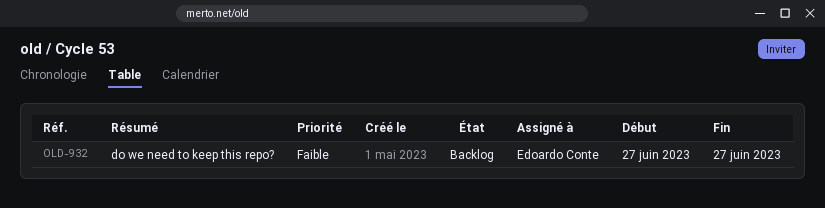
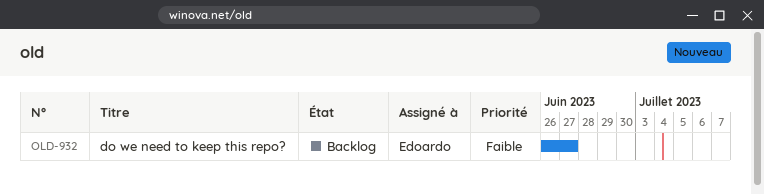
OLD-932, start: Jun 27 -> Jun 26

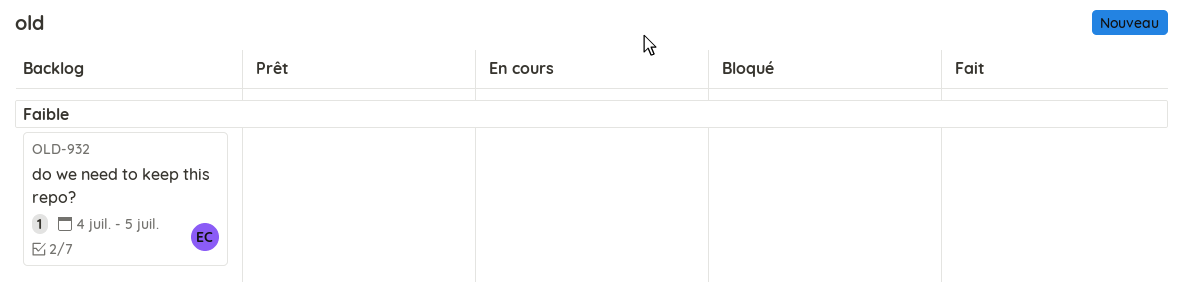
OLD-932, start: Jun 26 -> Jul 4
OLD-932, due: Jun 27 -> Jul 5

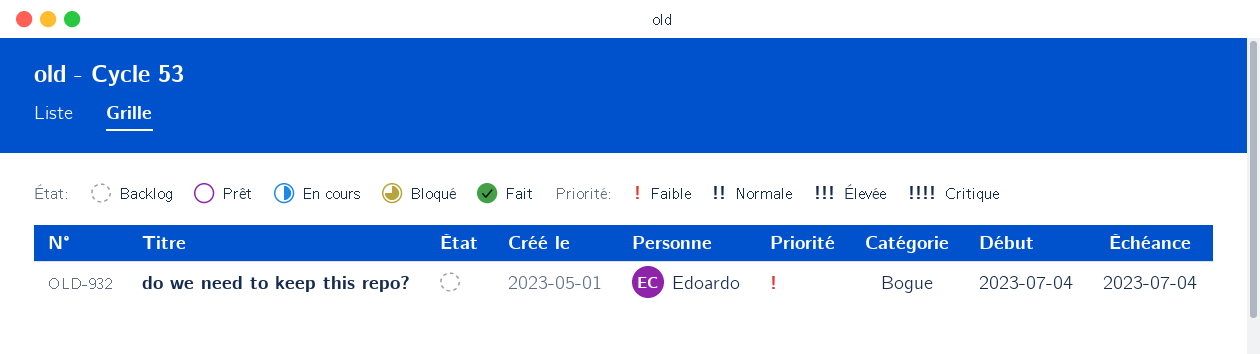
OLD-932, due: Jul 5 -> Jul 4

